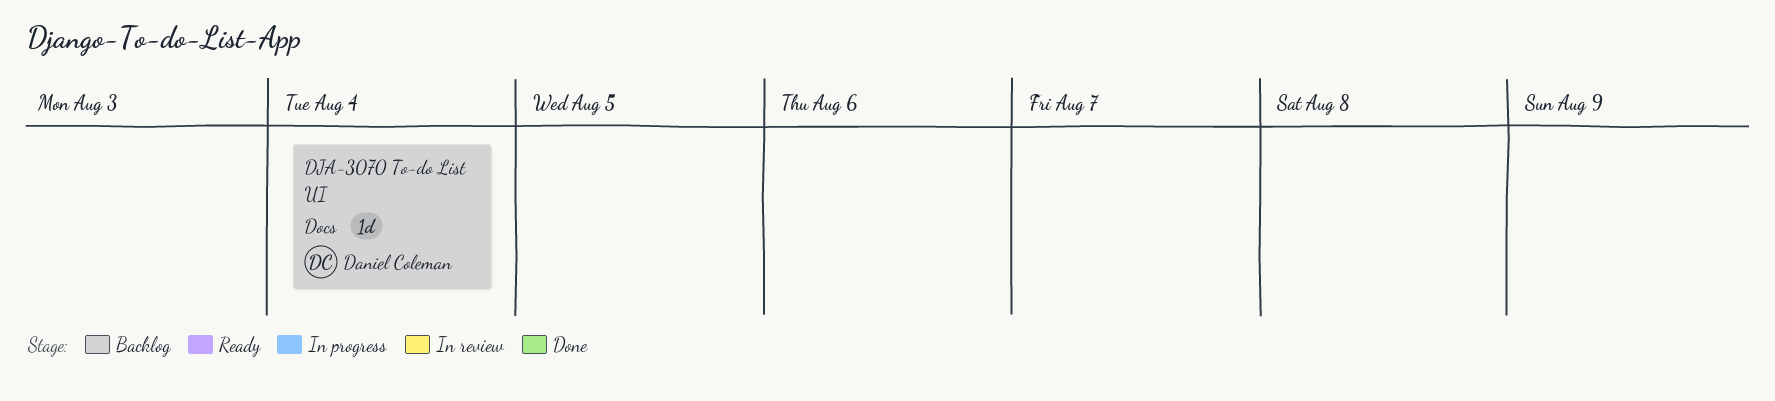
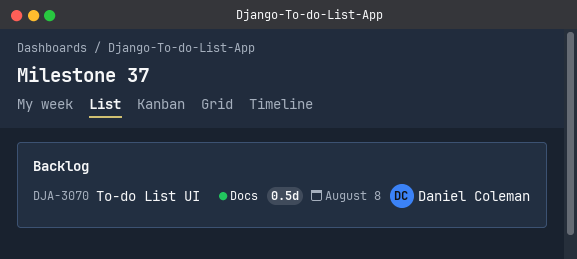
DJA-3070, estimate: 1d -> 0.5d
DJA-3070, due: Aug 4 -> Aug 8

